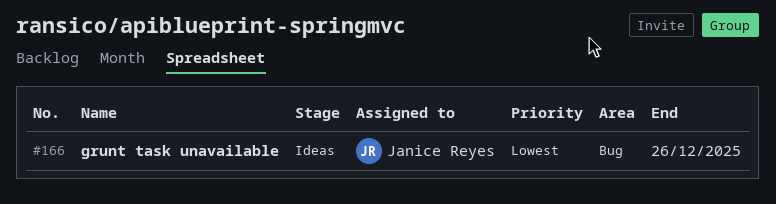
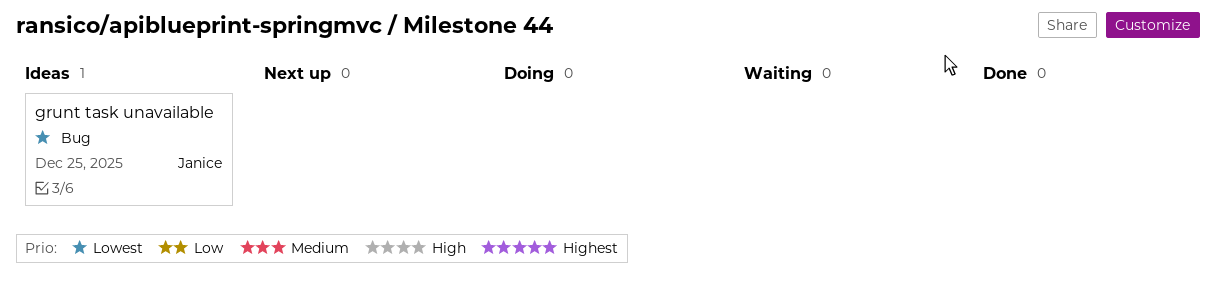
grunt task unavailable, due: Dec 26 -> Dec 25

